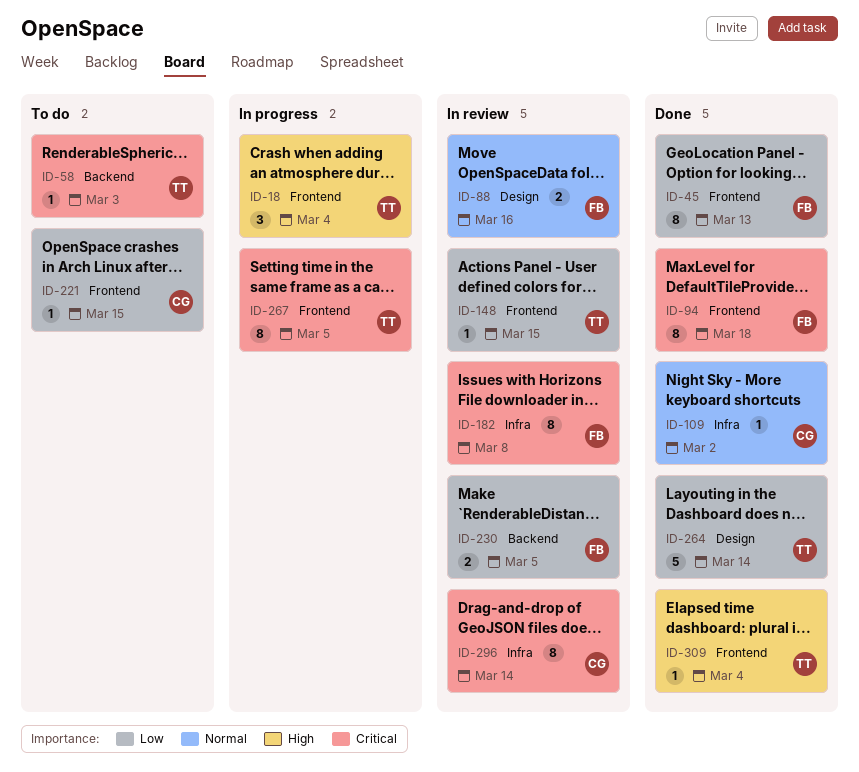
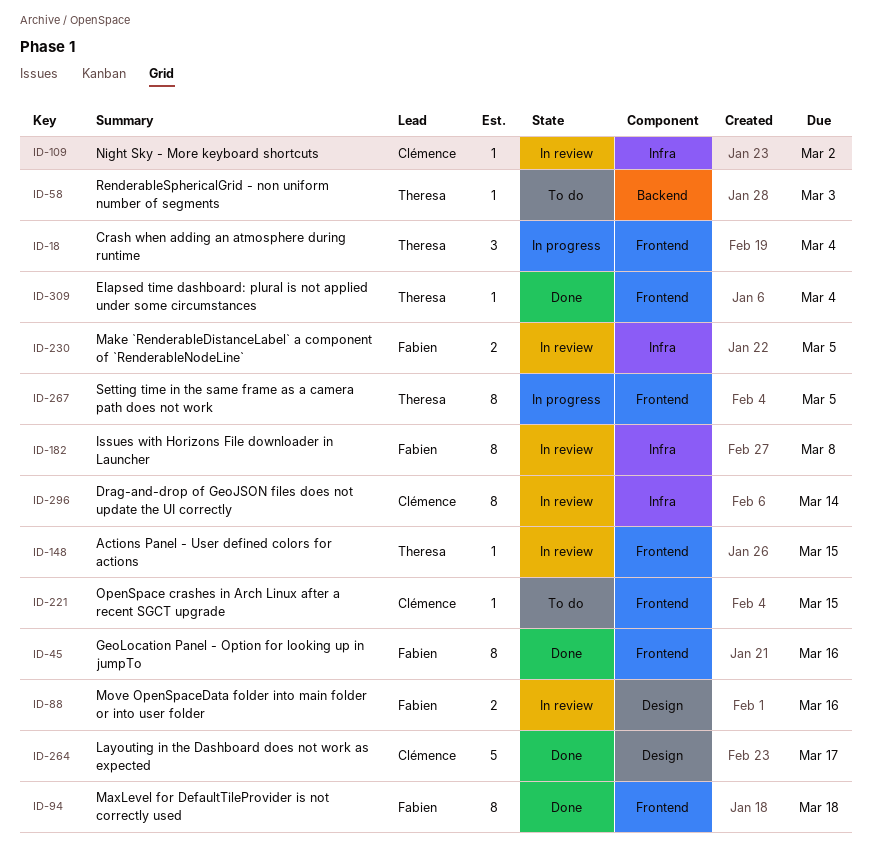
ID-45, due: Mar 13 -> Mar 16
ID-109, status: Done -> In review
ID-230, label: Backend -> Infra
ID-264, owner: Theresa -> Clémence
ID-264, due: Mar 14 -> Mar 17

